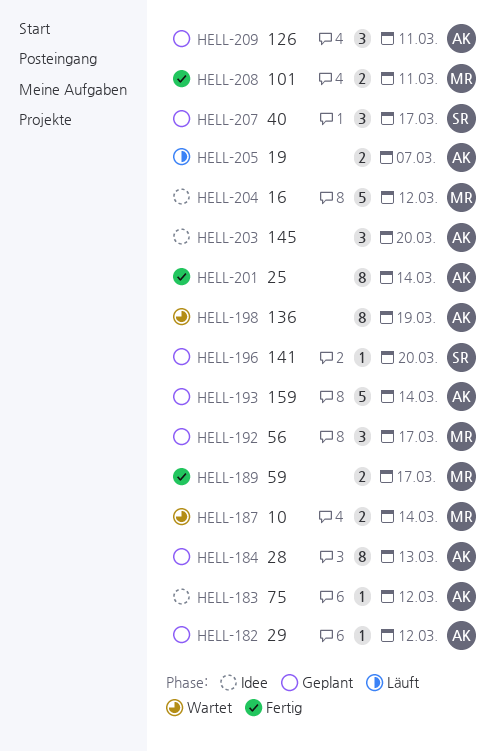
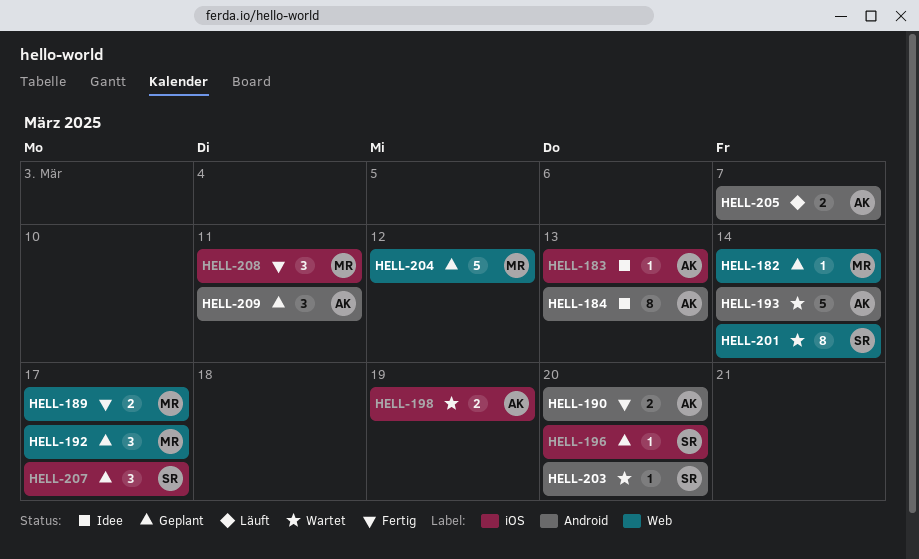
HELL-182, owner: AK -> MR
HELL-182, due: Mar 12 -> Mar 14
HELL-183, due: Mar 12 -> Mar 13
HELL-184, status: Geplant -> Idee
HELL-187: present -> none
HELL-190: none -> present
HELL-193, status: Geplant -> Wartet
HELL-198, estimate: 8 -> 2
HELL-201, status: Fertig -> Wartet
HELL-201, owner: AK -> SR
HELL-203, status: Idee -> Wartet
HELL-203, owner: AK -> SR
HELL-203, estimate: 3 -> 1
HELL-204, status: Idee -> Geplant
HELL-208, estimate: 2 -> 3

